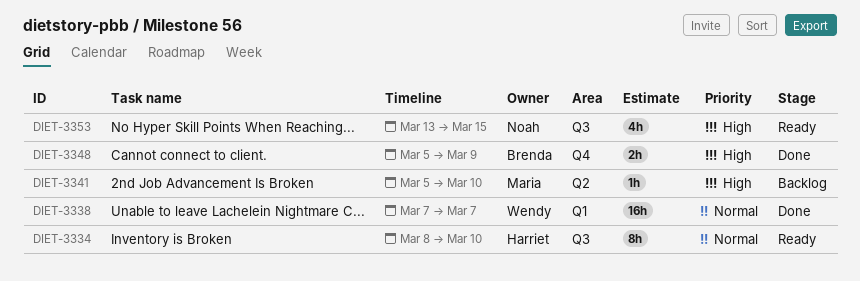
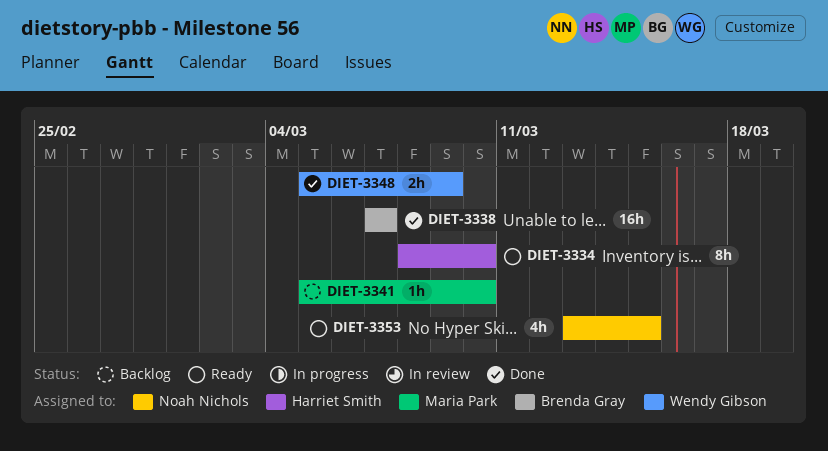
DIET-3338, owner: Wendy Gibson -> Brenda Gray
DIET-3348, owner: Brenda Gray -> Wendy Gibson

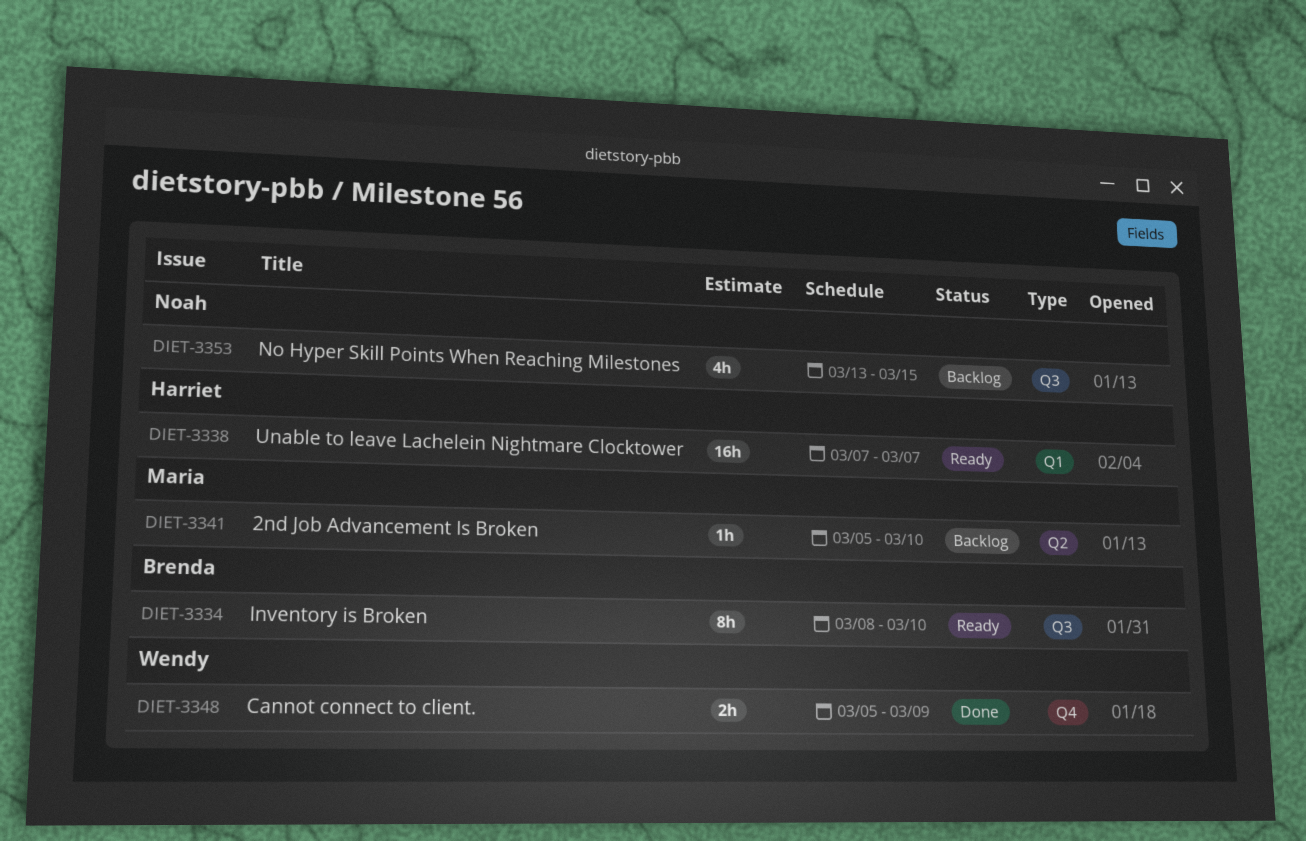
DIET-3334, owner: Harriet Smith -> Brenda Gray
DIET-3338, status: Done -> Ready
DIET-3338, owner: Brenda Gray -> Harriet Smith
DIET-3353, status: Ready -> Backlog

